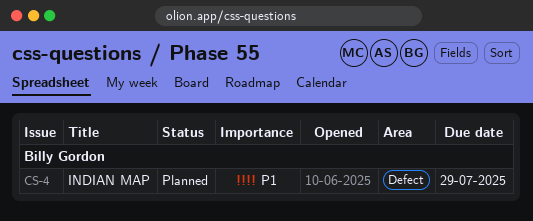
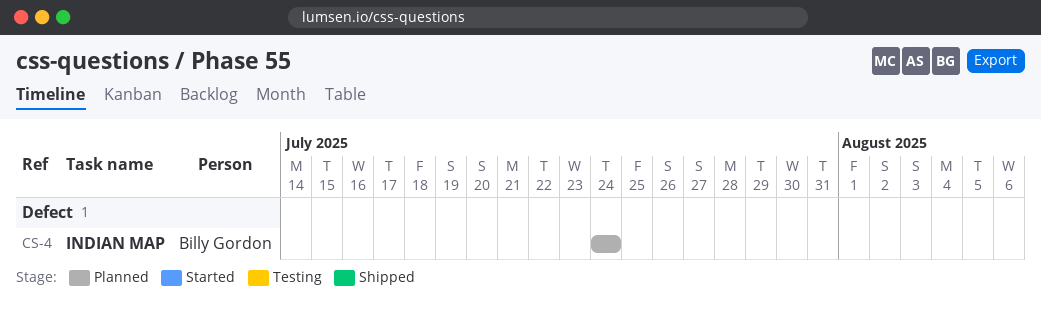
CS-4, due: Jul 29 -> Jul 24

